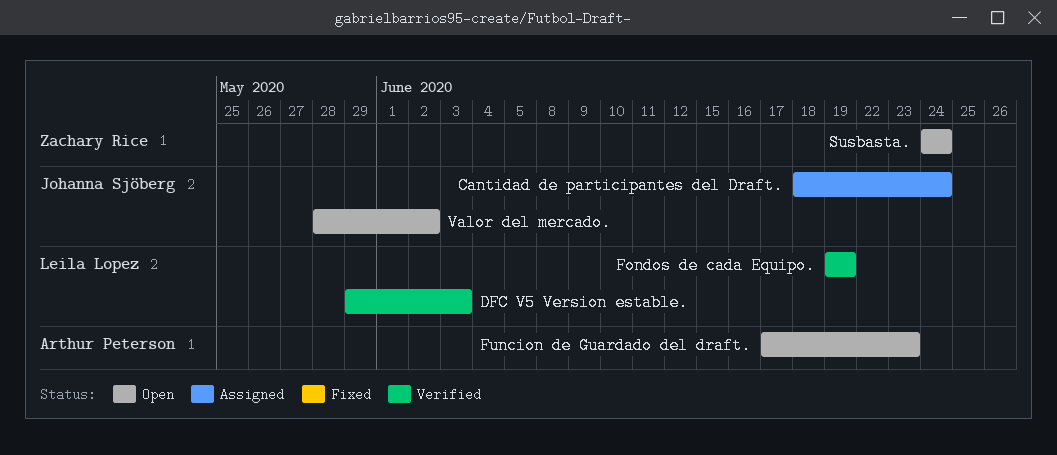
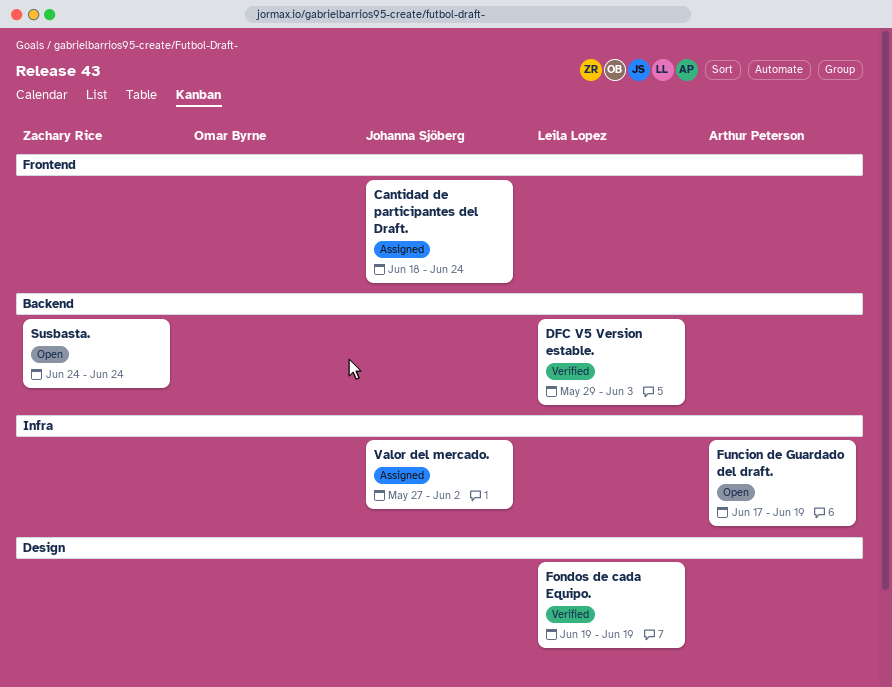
Funcion de Guardado del draft., due: Jun 23 -> Jun 19
Valor del mercado., status: Open -> Assigned
Valor del mercado., start: May 28 -> May 27

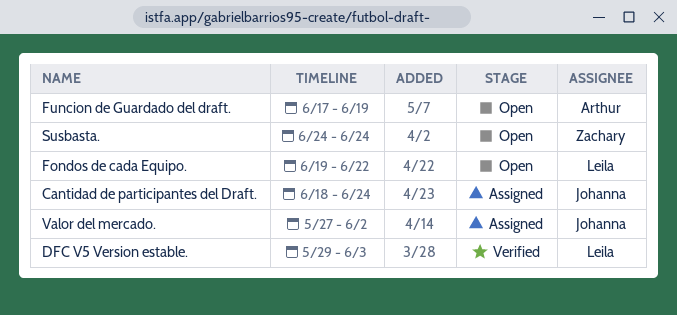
Fondos de cada Equipo., status: Verified -> Open
Fondos de cada Equipo., due: Jun 19 -> Jun 22

